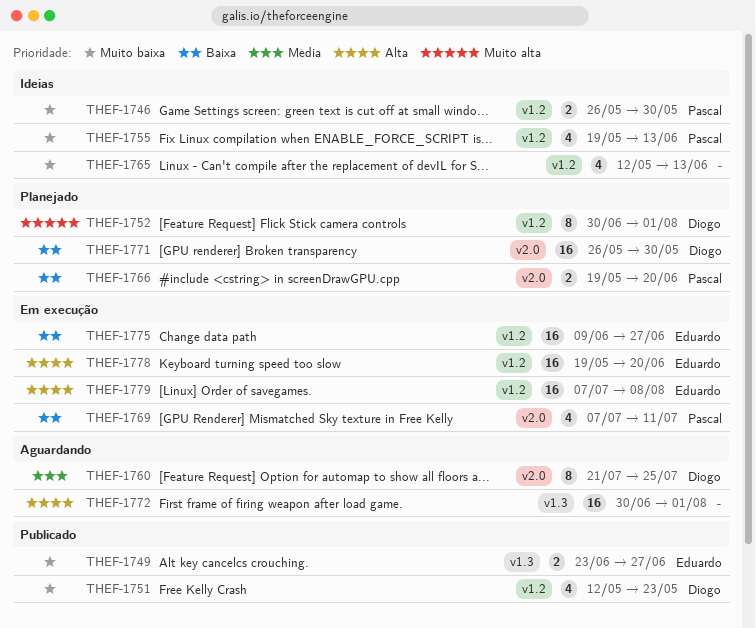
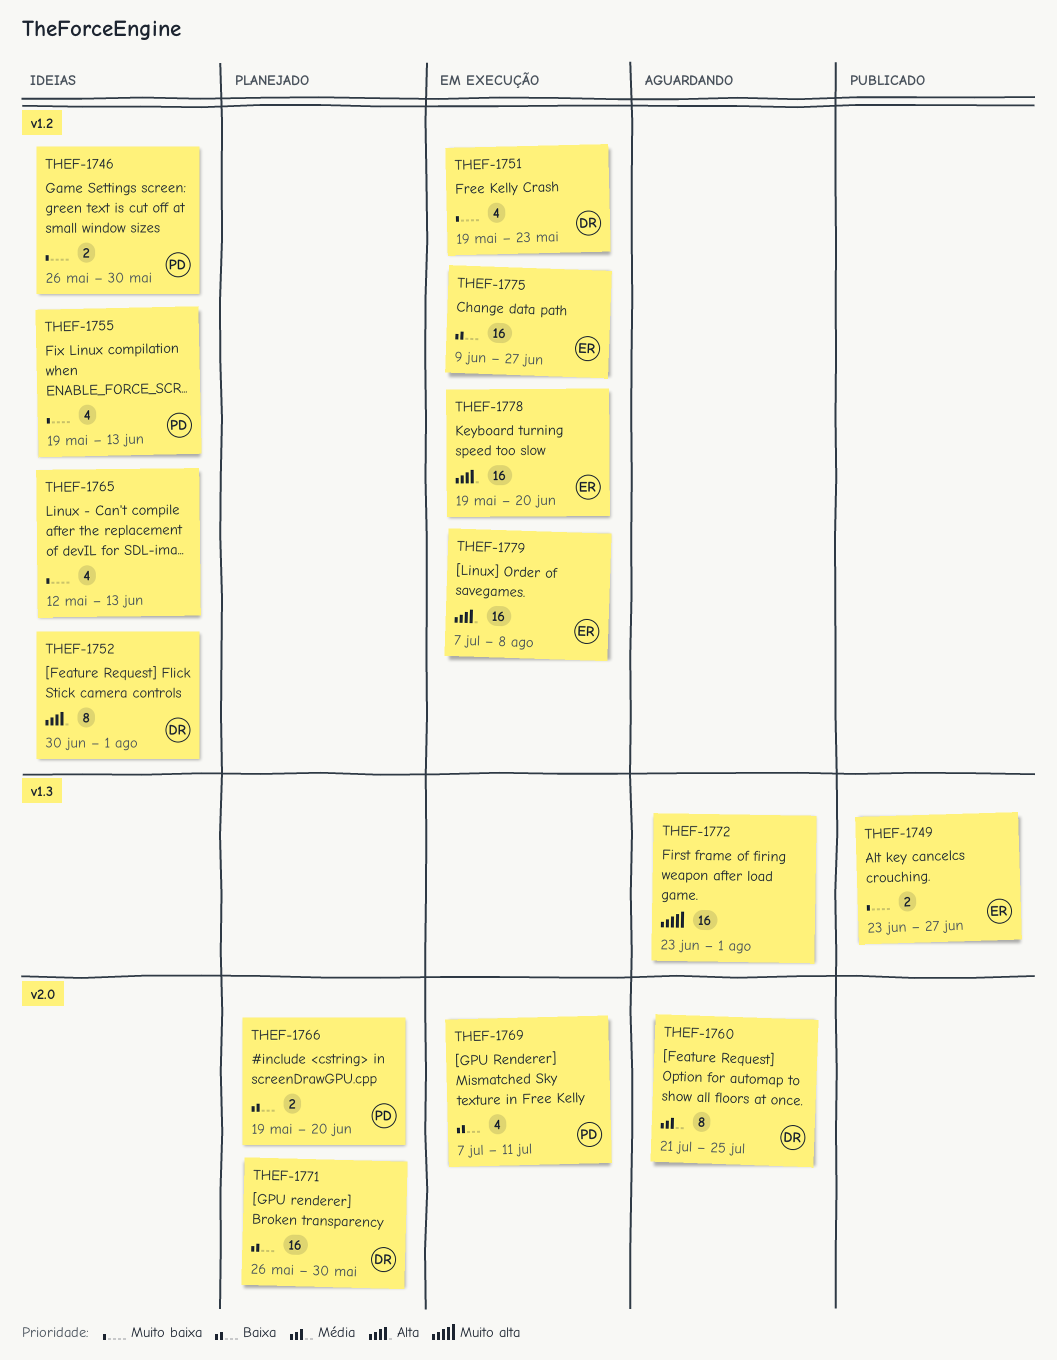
THEF-1751, status: Publicado -> Em execução
THEF-1751, start: May 12 -> May 19
THEF-1752, status: Planejado -> Ideias
THEF-1752, priority: Muito alta -> Alta
THEF-1772, priority: Alta -> Muito alta
THEF-1772, start: Jun 30 -> Jun 23

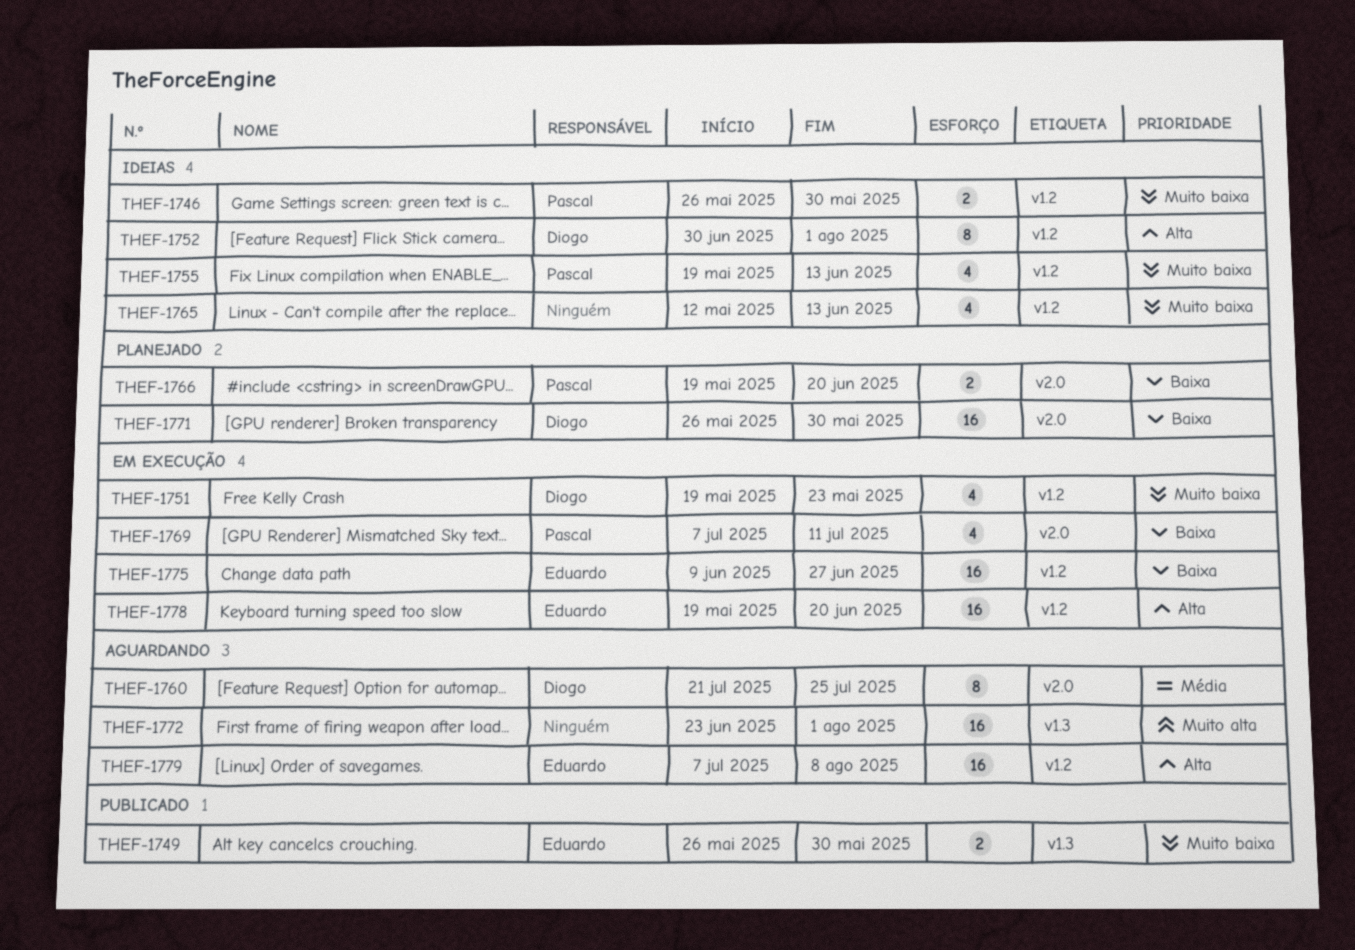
THEF-1749, start: Jun 23 -> May 26
THEF-1749, due: Jun 27 -> May 30
THEF-1779, status: Em execução -> Aguardando

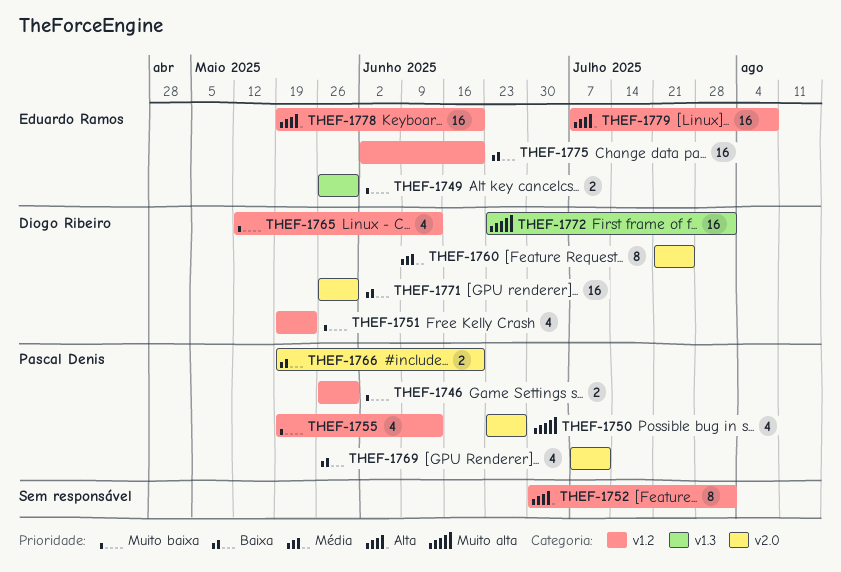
THEF-1750: none -> present
THEF-1752, owner: Diogo Ribeiro -> none
THEF-1765, owner: none -> Diogo Ribeiro
THEF-1772, owner: none -> Diogo Ribeiro
THEF-1775, start: Jun 9 -> Jun 2
THEF-1775, due: Jun 27 -> Jun 20

